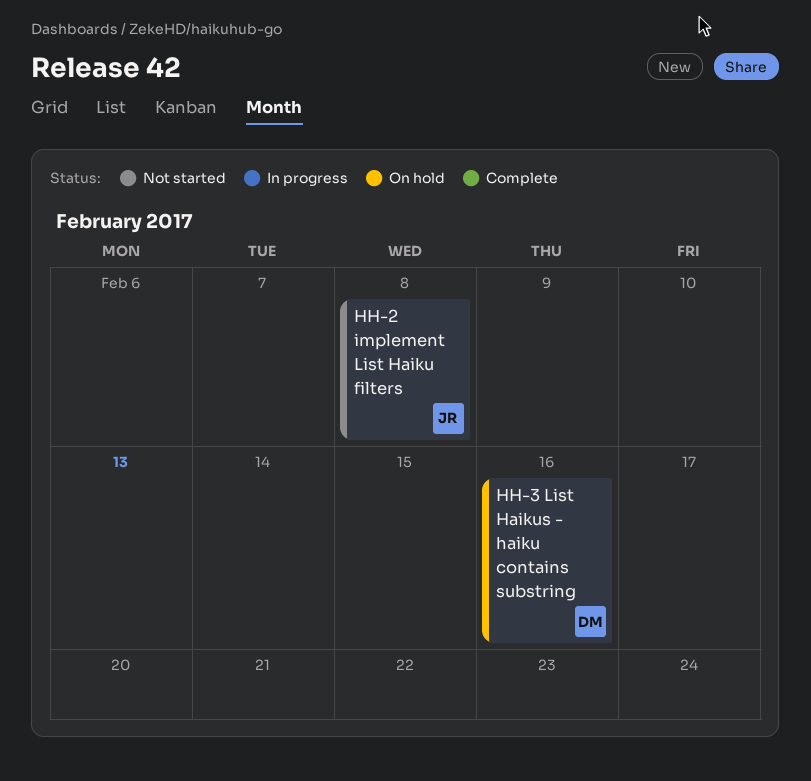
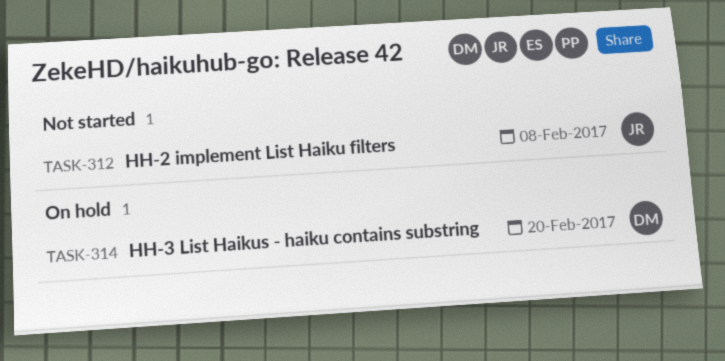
HH-3 List Haikus - haiku contains substring, due: Feb 16 -> Feb 20

